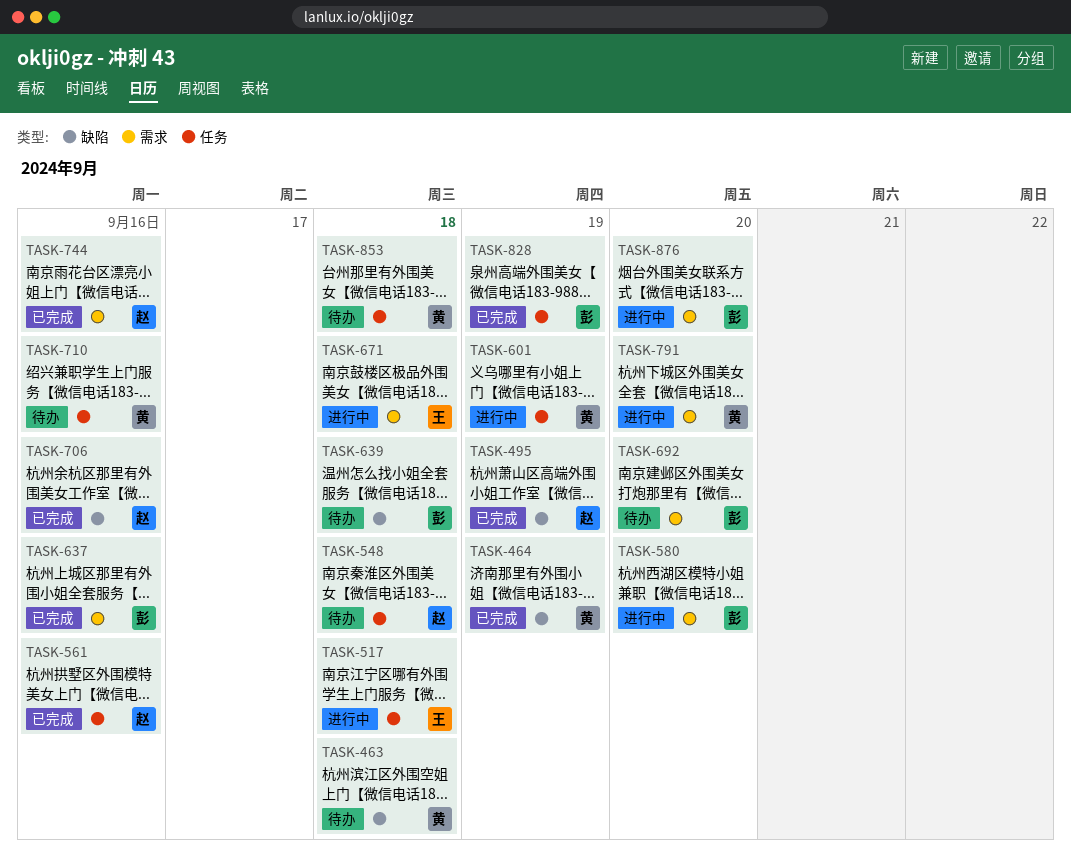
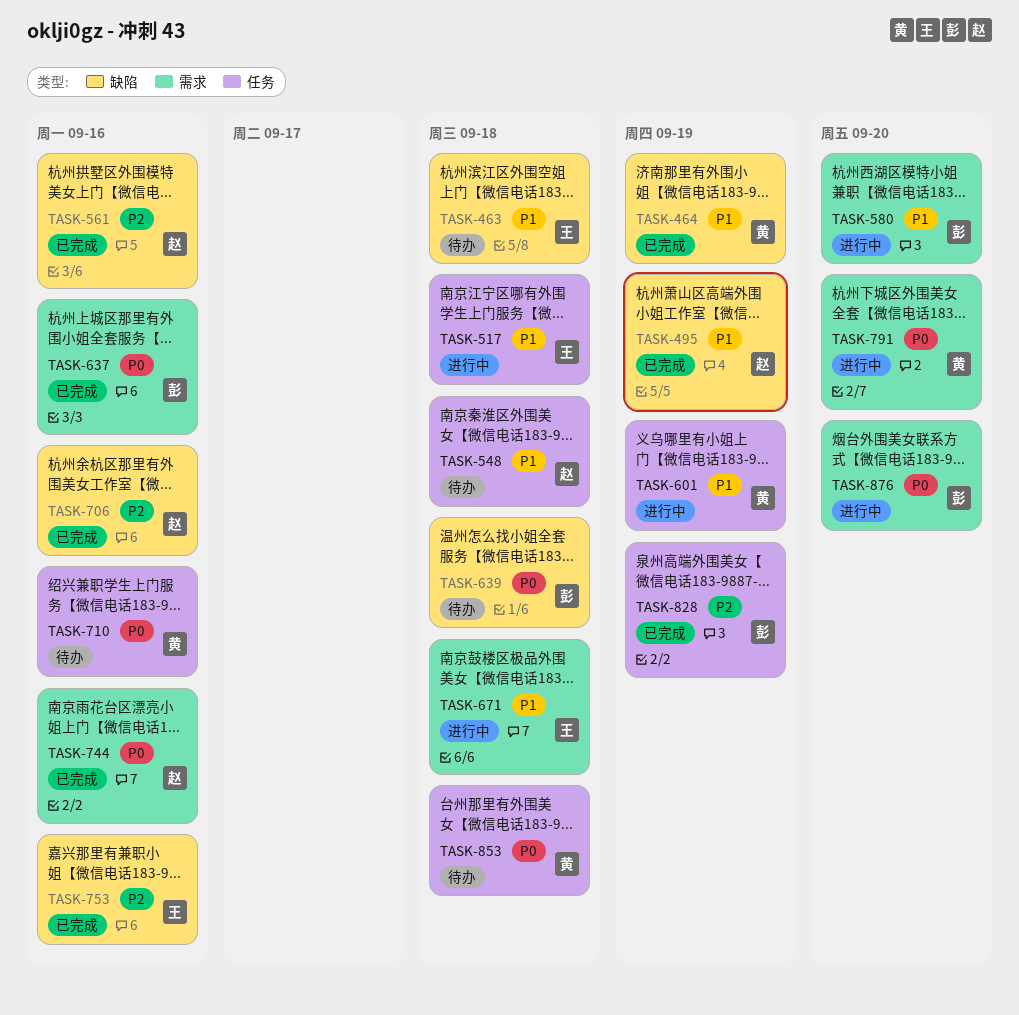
TASK-463, owner: 黄 -> 王
TASK-561, label: 任务 -> 缺陷
TASK-692: present -> none
TASK-753: none -> present

